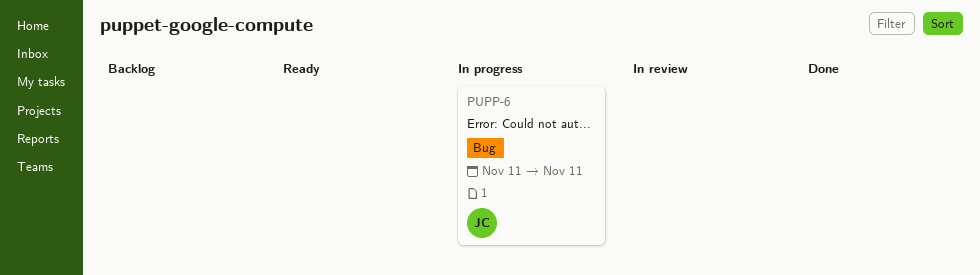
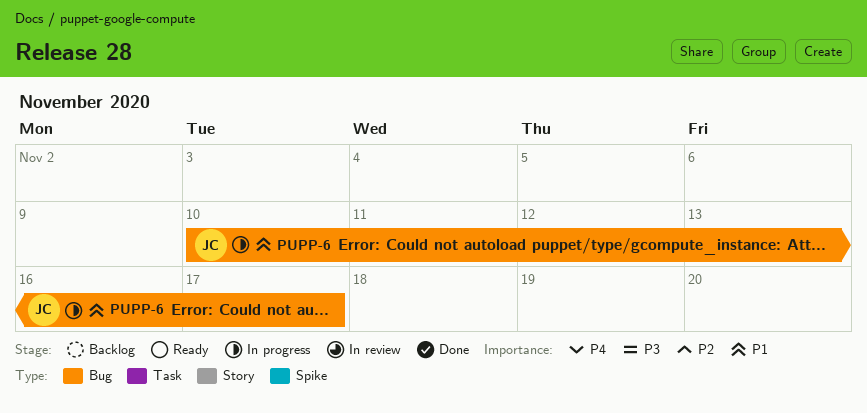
PUPP-6, start: Nov 11 -> Nov 10
PUPP-6, due: Nov 11 -> Nov 17

